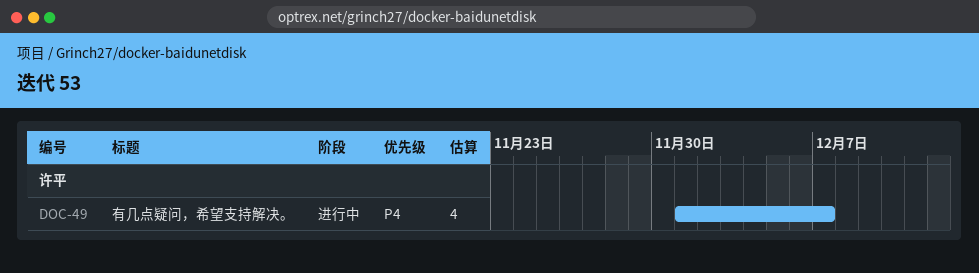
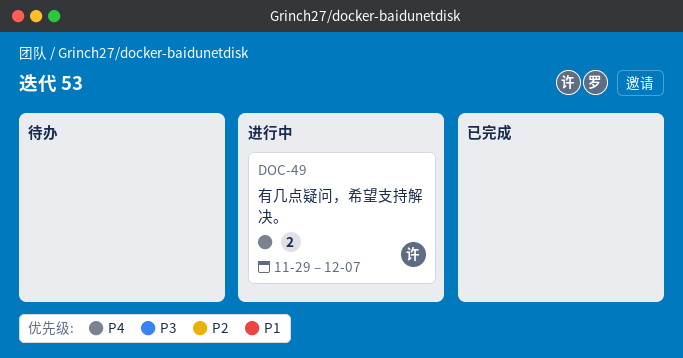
DOC-49, estimate: 4 -> 2
DOC-49, start: Dec 1 -> Nov 29

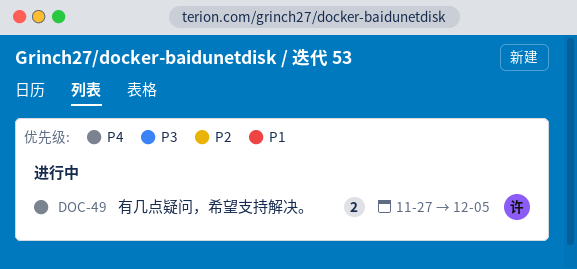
DOC-49, start: Nov 29 -> Nov 27
DOC-49, due: Dec 7 -> Dec 5

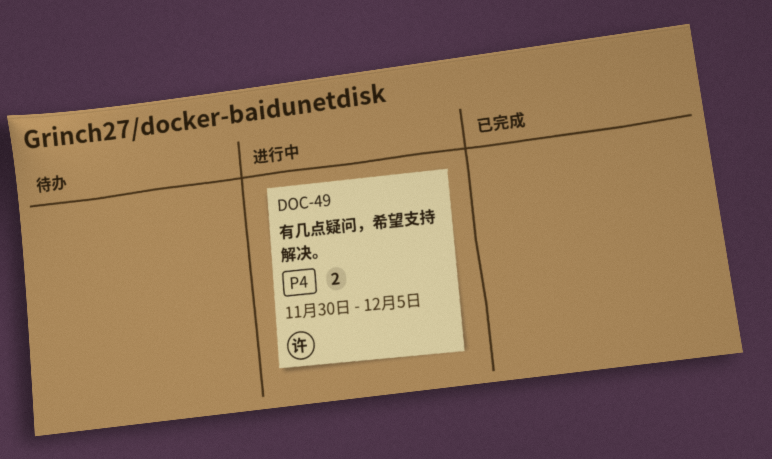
DOC-49, start: Nov 27 -> Nov 30

